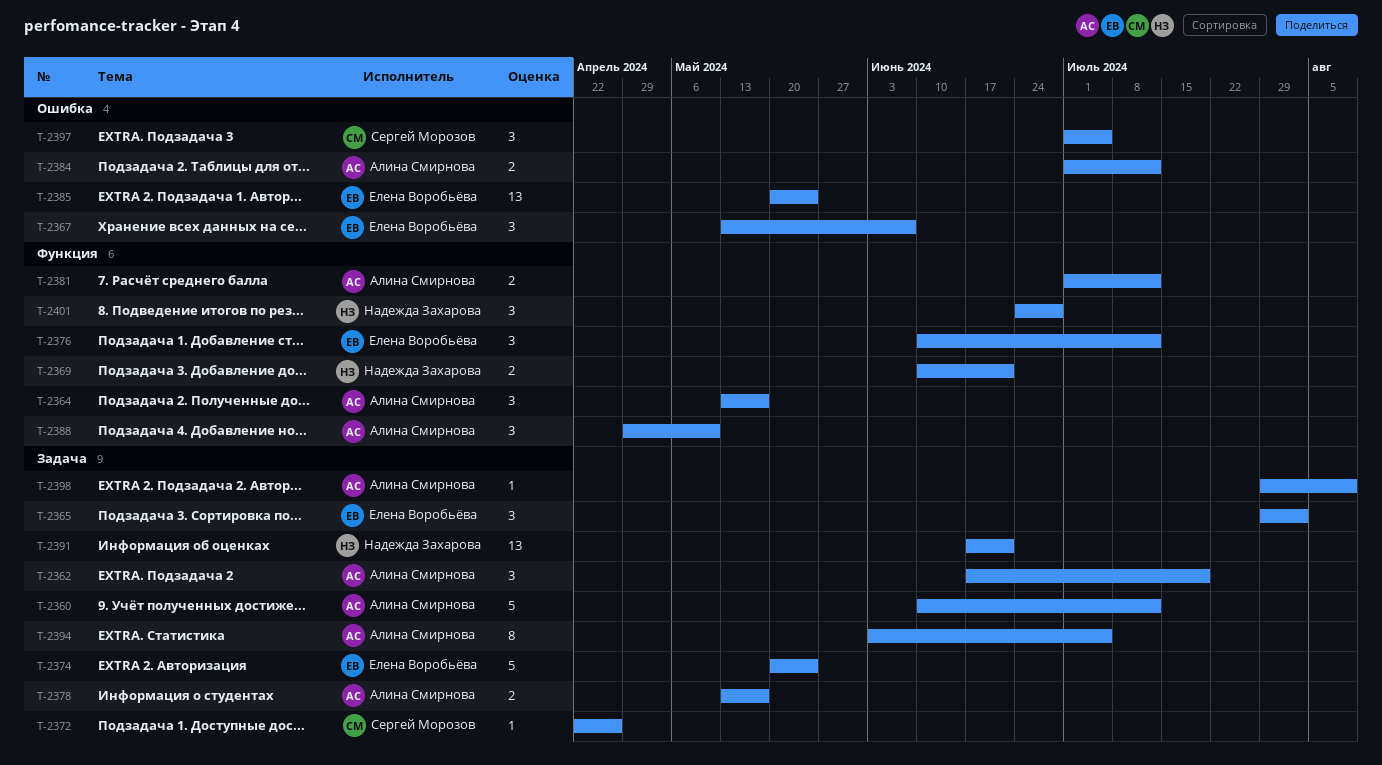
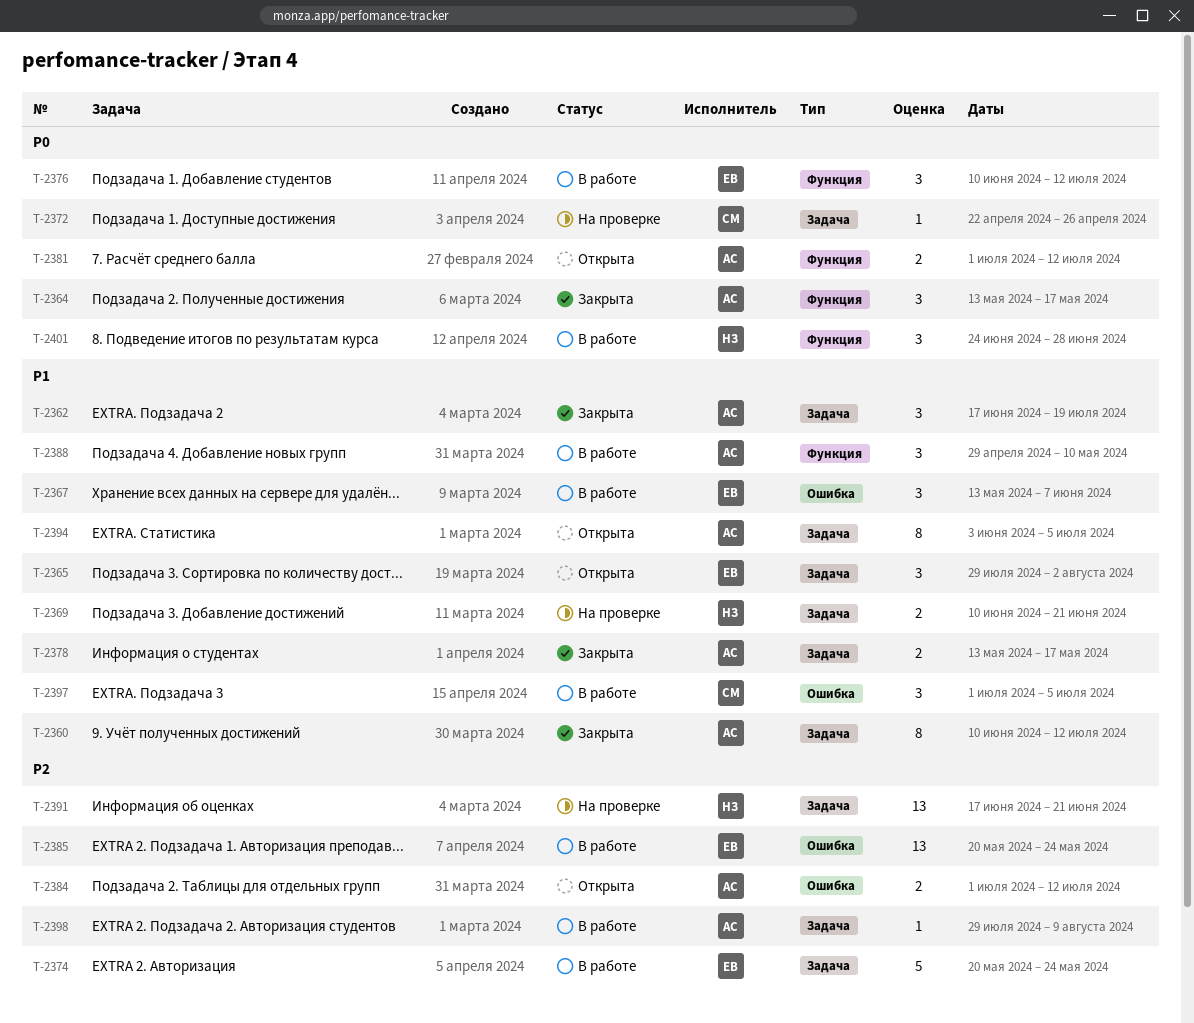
T-2360, estimate: 5 -> 8
T-2369, label: Функция -> Задача

